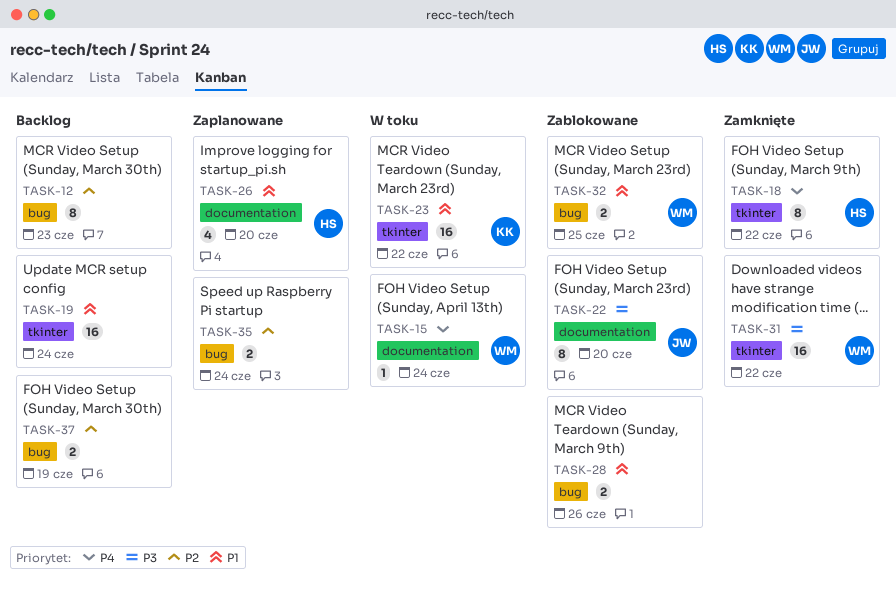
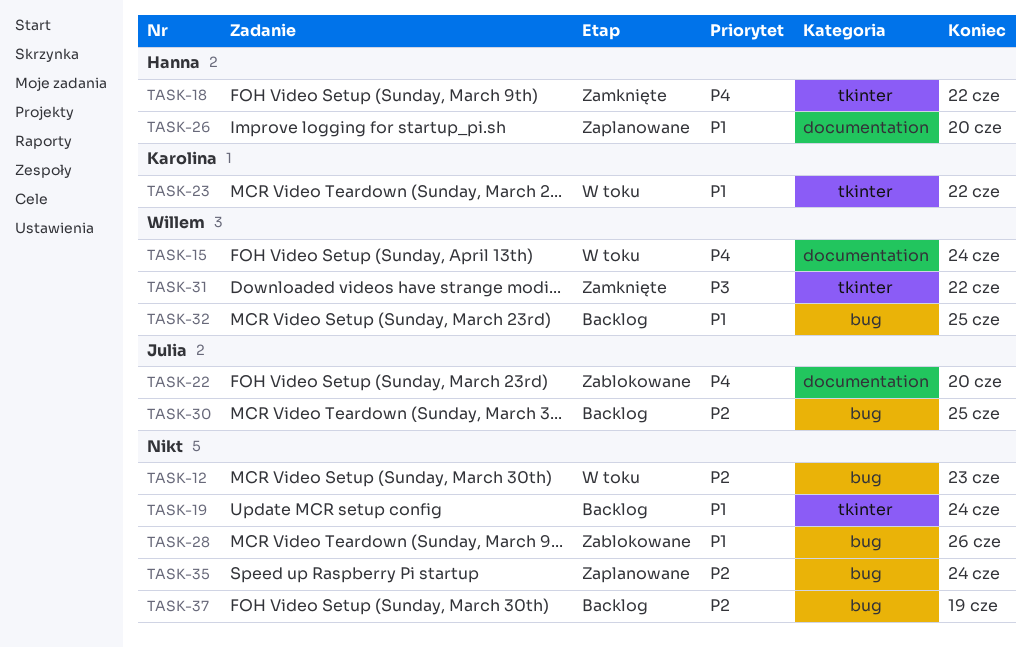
TASK-12, status: Backlog -> W toku
TASK-22, priority: P3 -> P4
TASK-30: none -> present
TASK-32, status: Zablokowane -> Backlog

